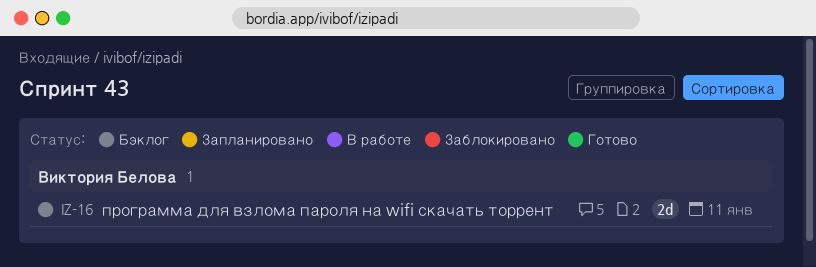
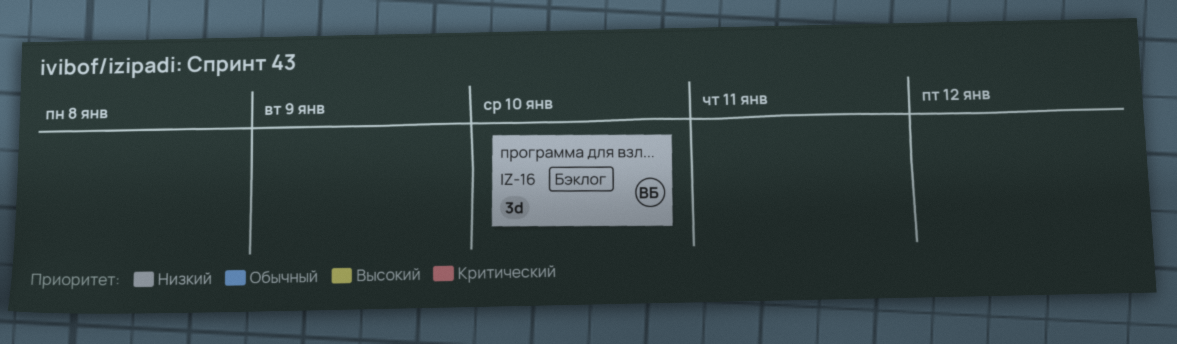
IZ-16, estimate: 2d -> 3d
IZ-16, due: Jan 11 -> Jan 10

